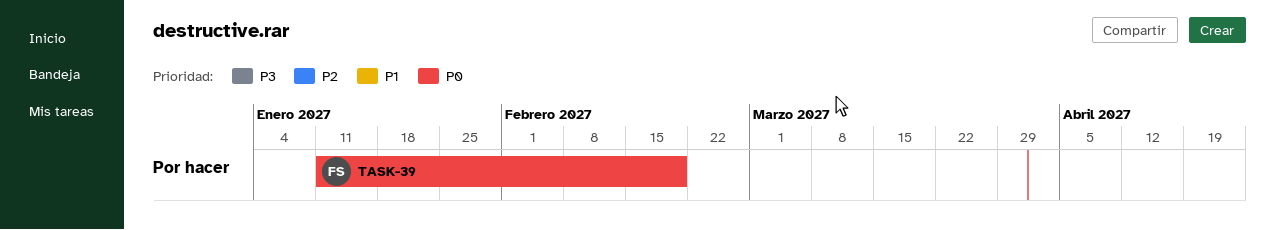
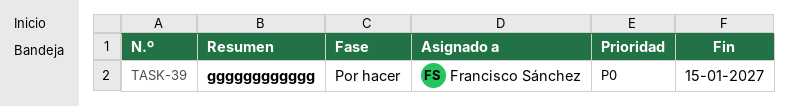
TASK-39, due: Feb 19 -> Jan 15

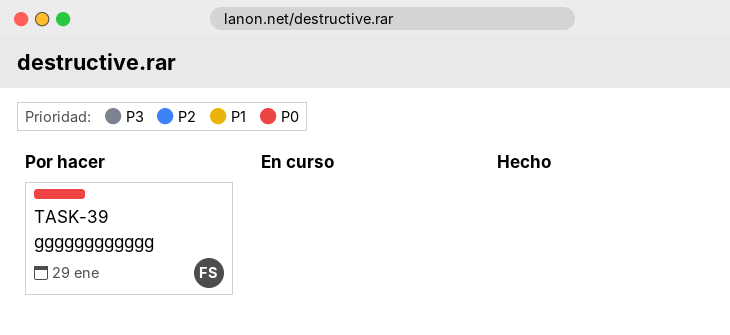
TASK-39, due: Jan 15 -> Jan 29

